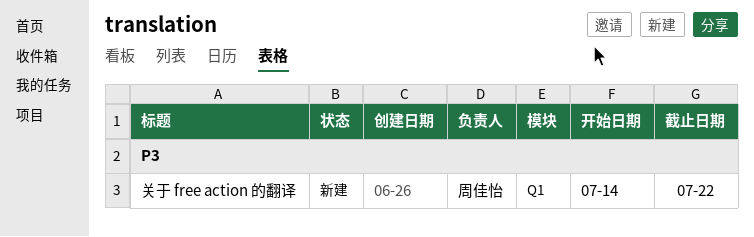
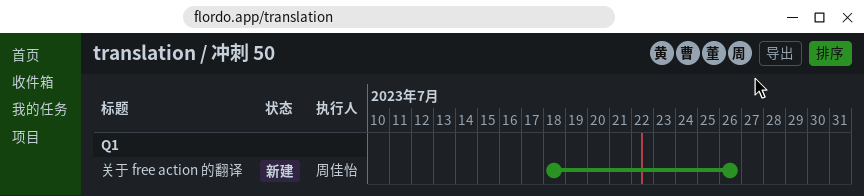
关于 free action 的翻译, start: Jul 14 -> Jul 18
关于 free action 的翻译, due: Jul 22 -> Jul 26

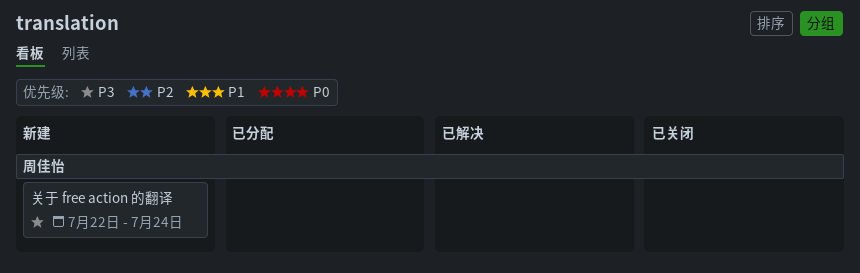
关于 free action 的翻译, start: Jul 18 -> Jul 22
关于 free action 的翻译, due: Jul 26 -> Jul 24

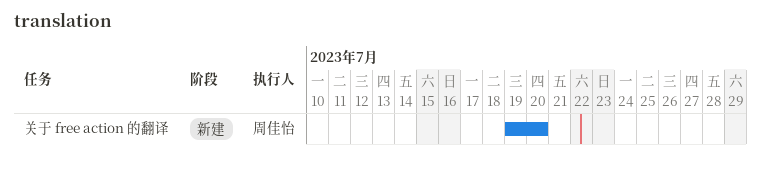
关于 free action 的翻译, start: Jul 22 -> Jul 19
关于 free action 的翻译, due: Jul 24 -> Jul 20

